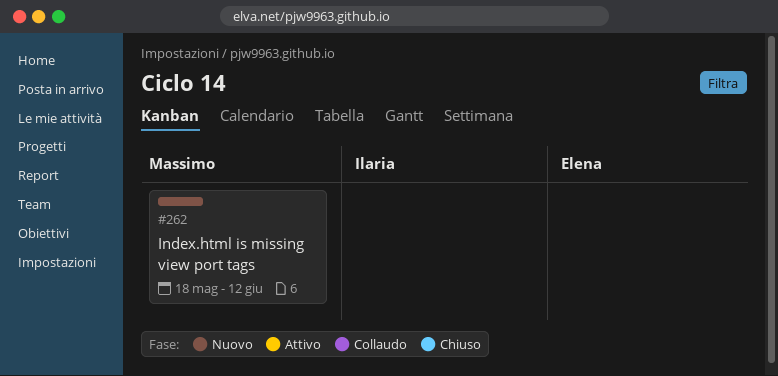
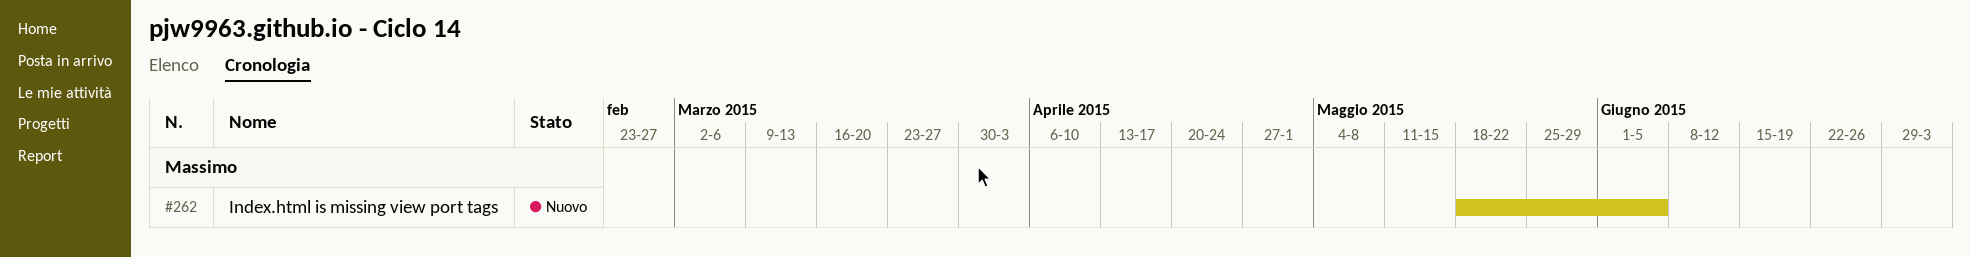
#262, due: Jun 12 -> Jun 5

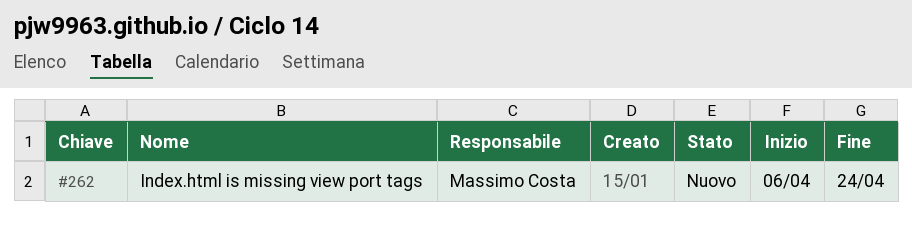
#262, start: May 18 -> Apr 6
#262, due: Jun 5 -> Apr 24

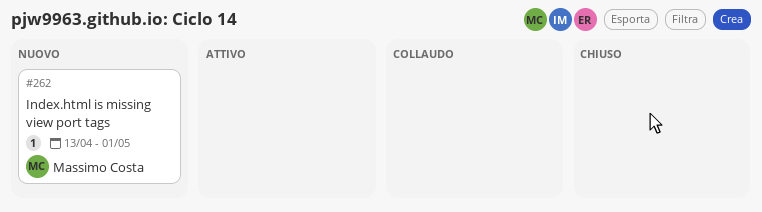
#262, start: Apr 6 -> Apr 13
#262, due: Apr 24 -> May 1

